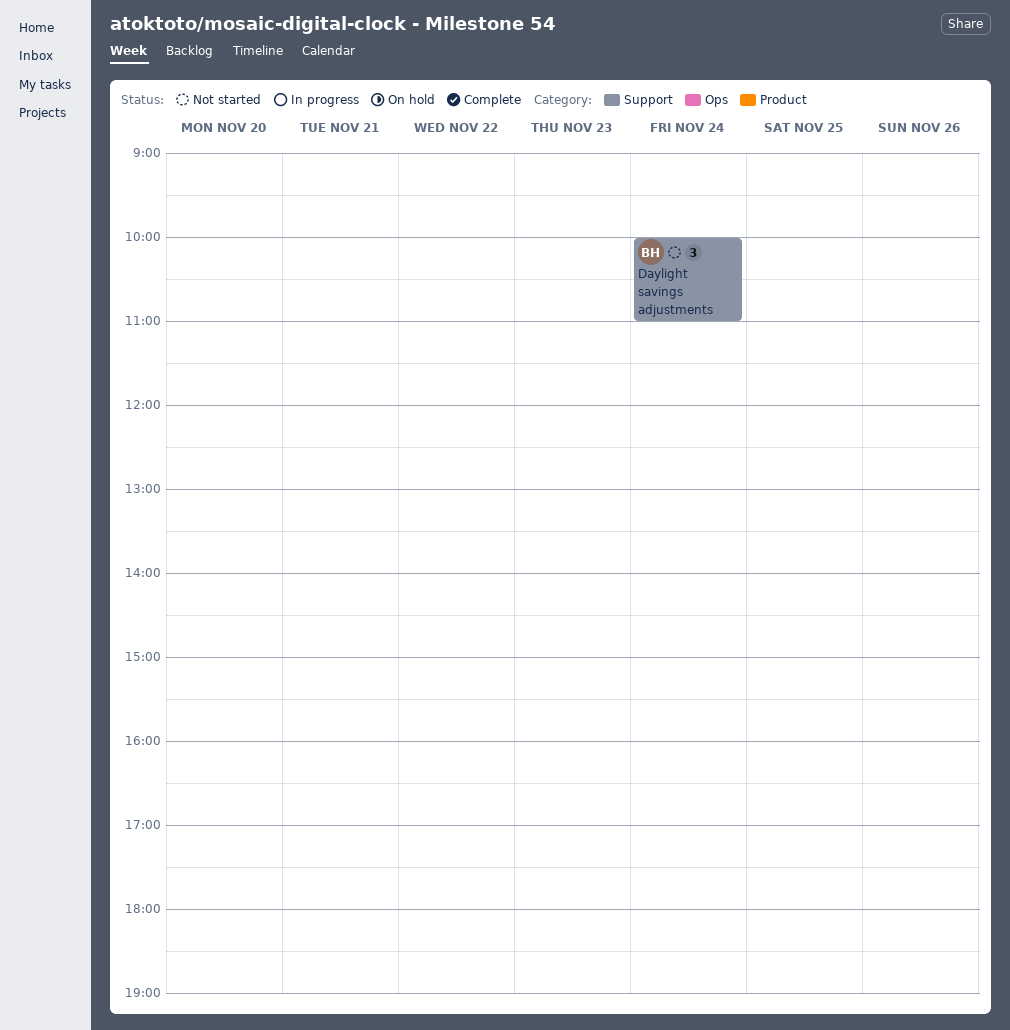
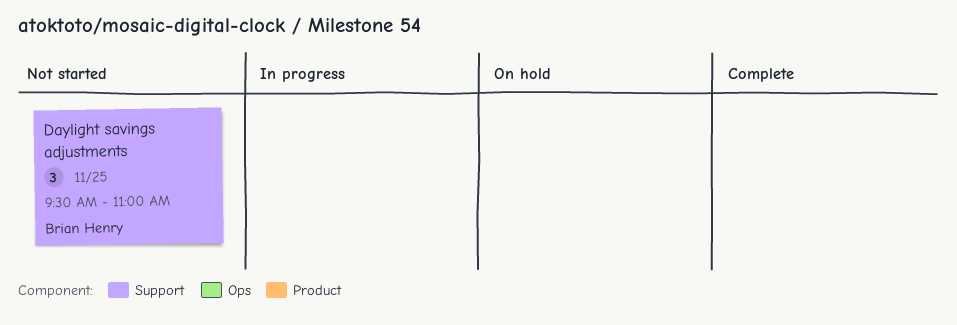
Daylight savings adjustments, day: Nov 24 -> Nov 25
Daylight savings adjustments, begins: 10:00 -> 09:30

